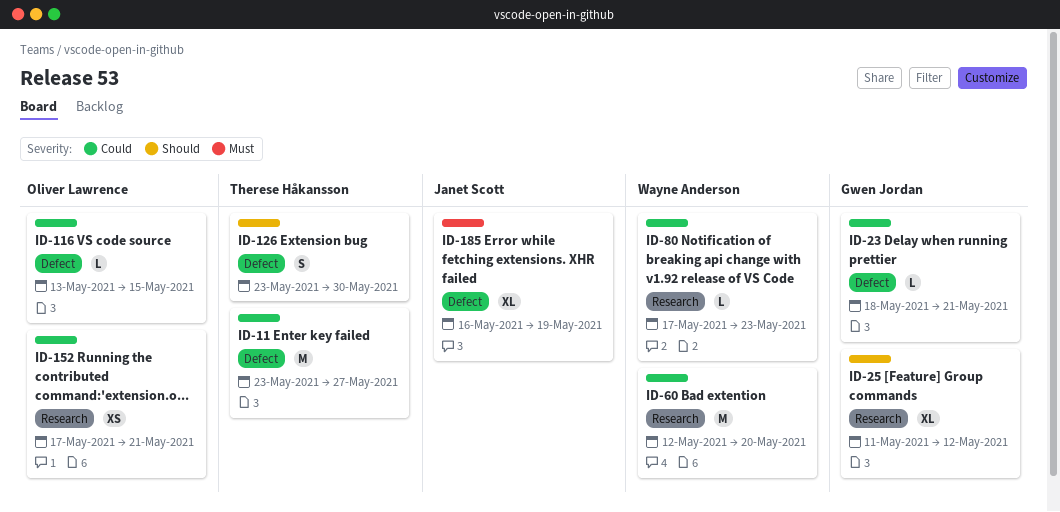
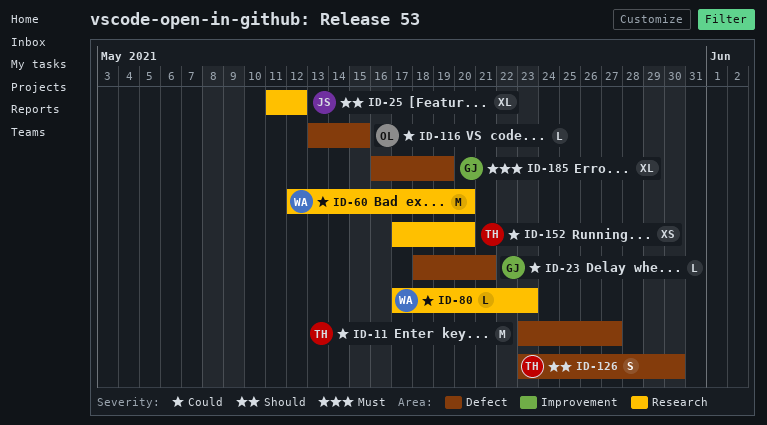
ID-25, owner: Gwen Jordan -> Janet Scott
ID-152, owner: Oliver Lawrence -> Therese Håkansson
ID-152, due: May 21 -> May 20
ID-185, owner: Janet Scott -> Gwen Jordan

